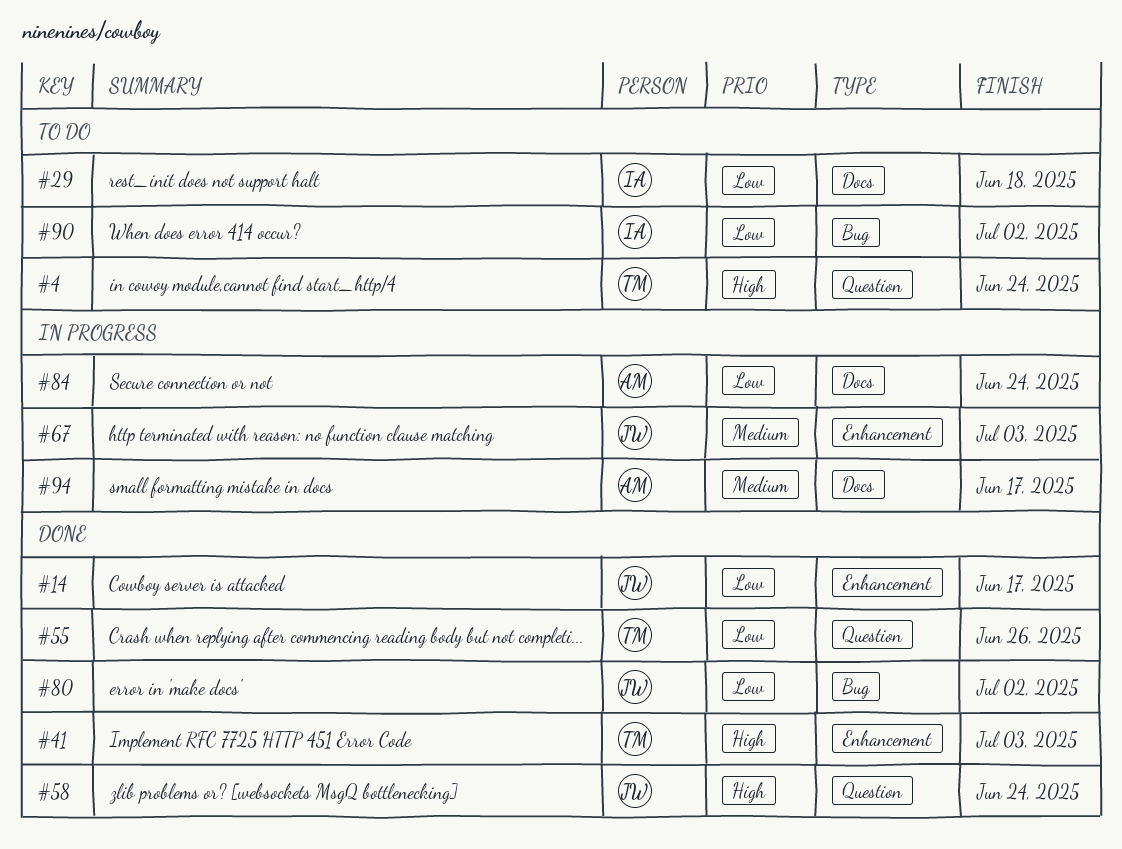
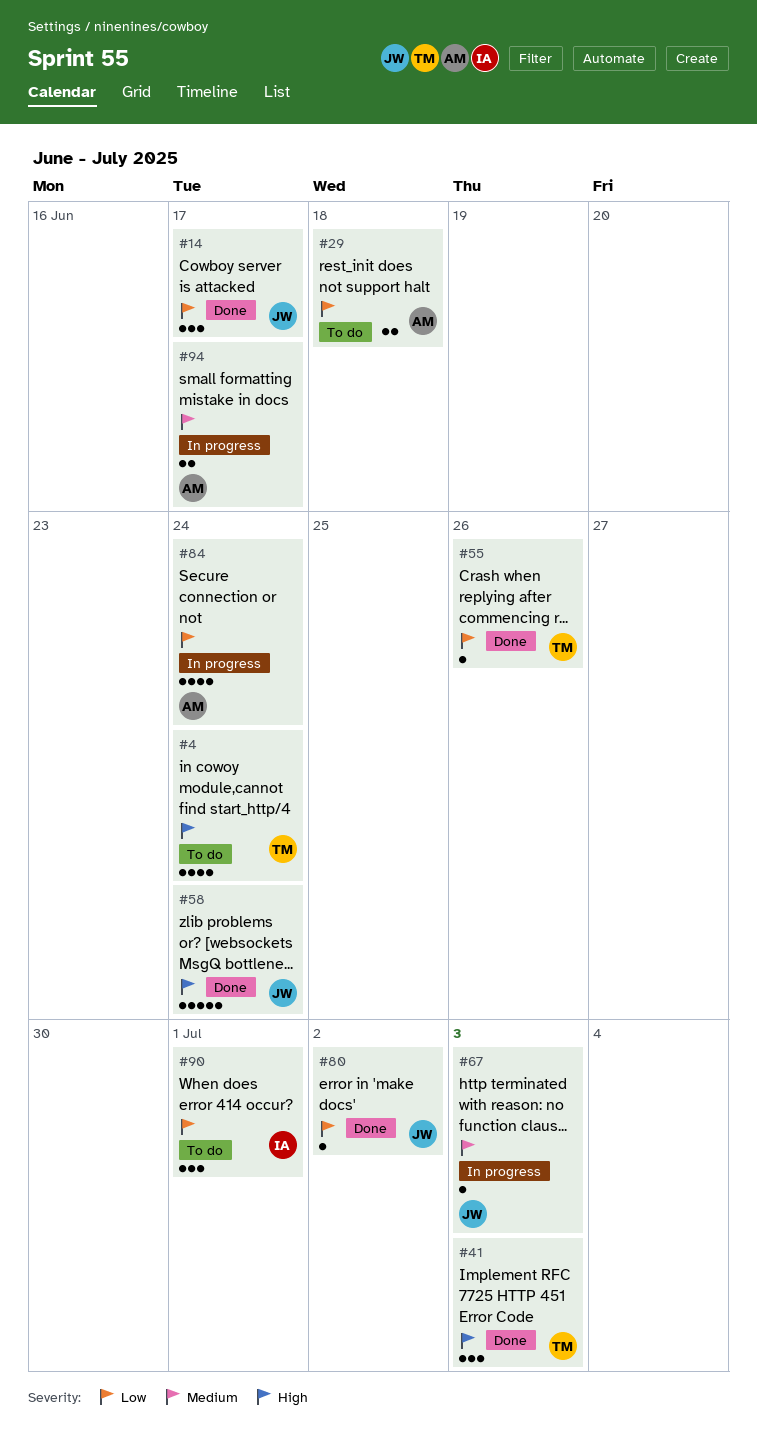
#29, owner: IA -> AM
#90, due: Jul 2 -> Jul 1

